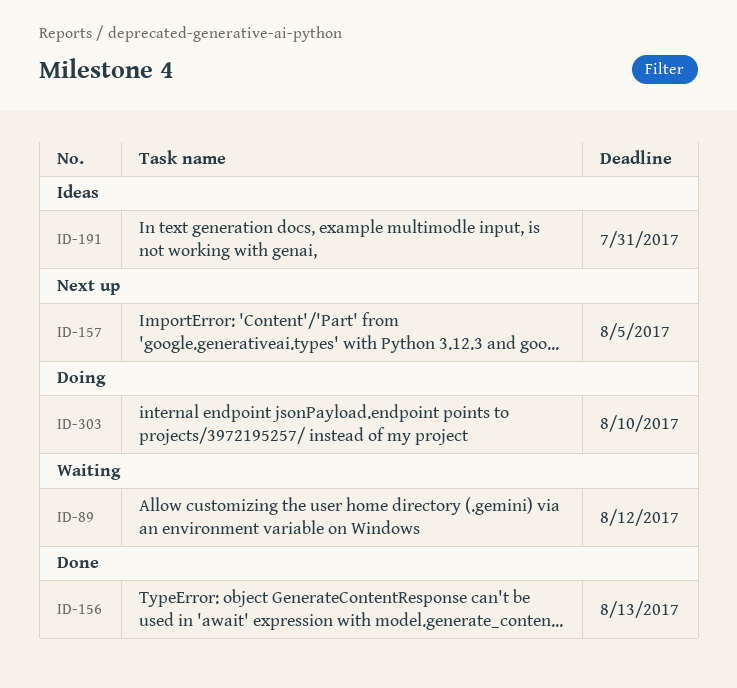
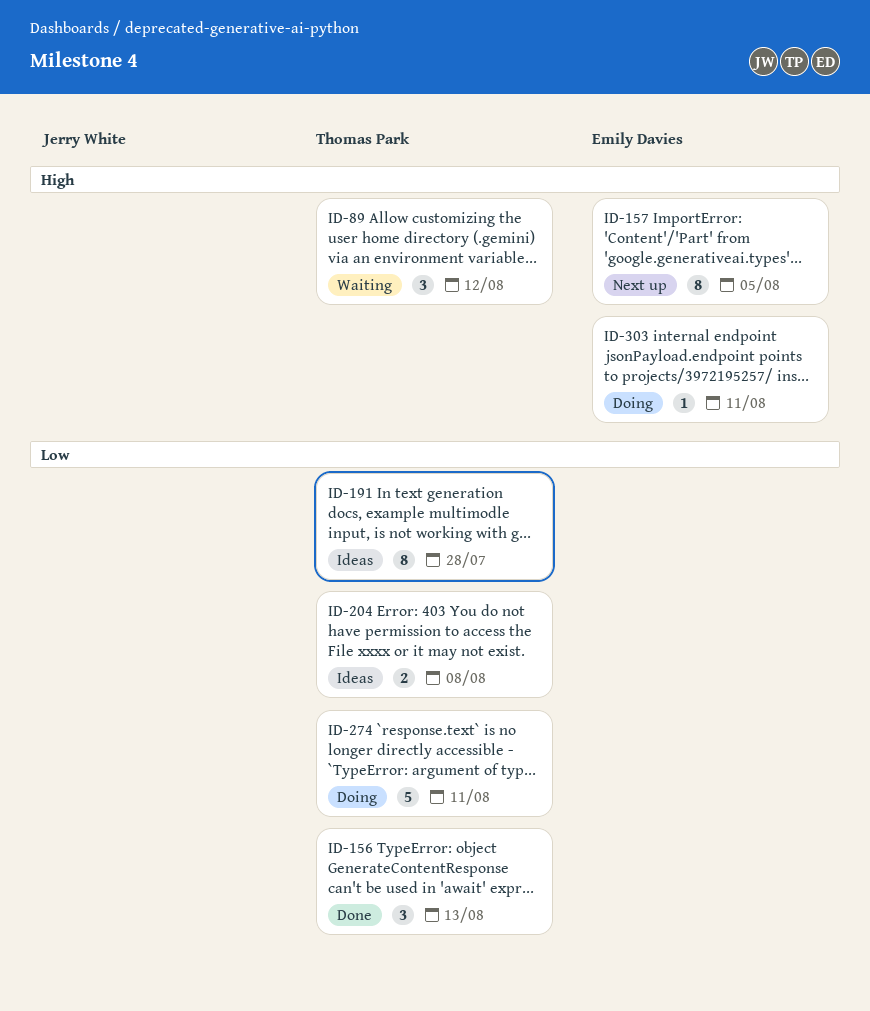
ID-191, due: Jul 31 -> Jul 28
ID-204: none -> present
ID-274: none -> present
ID-303, due: Aug 10 -> Aug 11

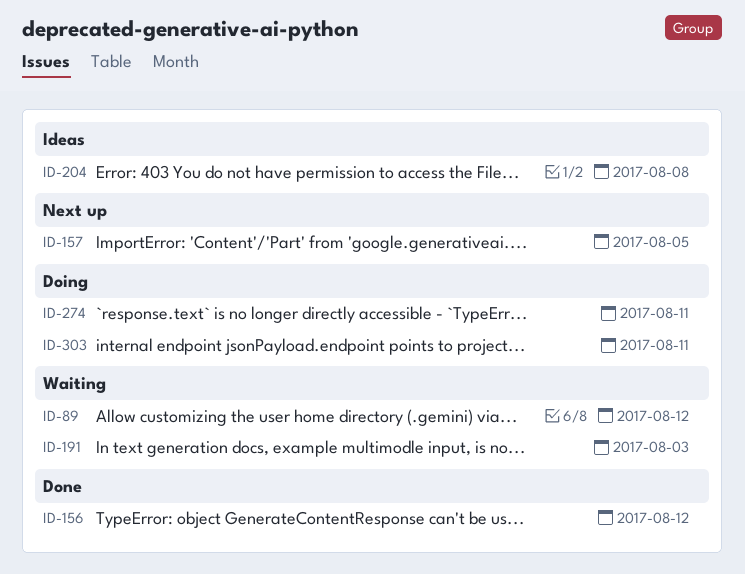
ID-156, due: Aug 13 -> Aug 12
ID-191, status: Ideas -> Waiting
ID-191, due: Jul 28 -> Aug 3

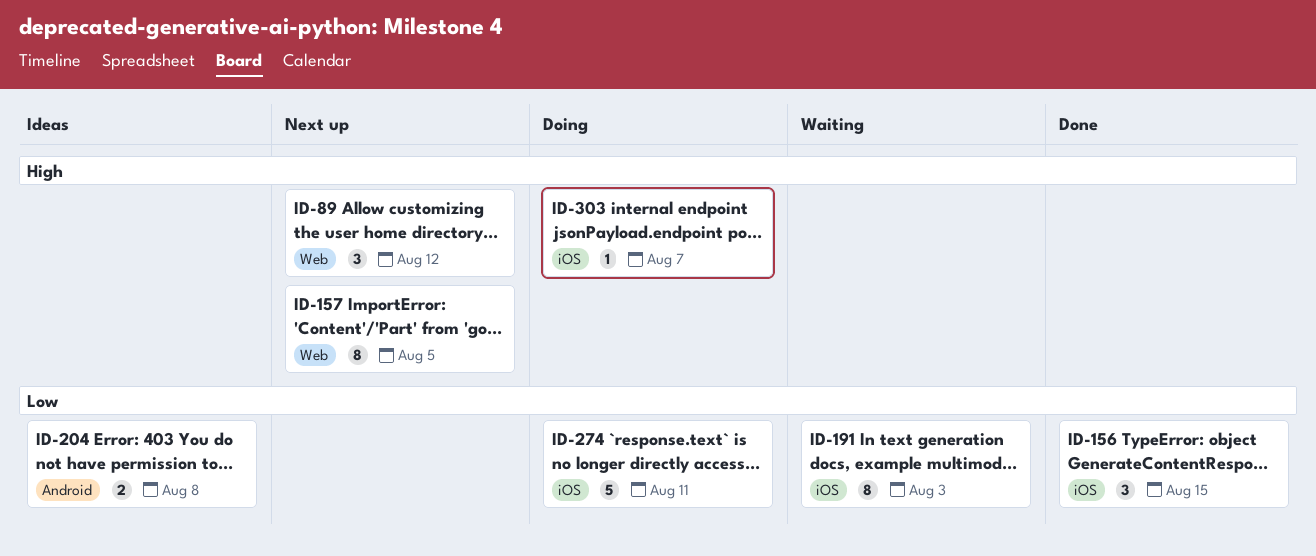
ID-89, status: Waiting -> Next up
ID-156, due: Aug 12 -> Aug 15
ID-303, due: Aug 11 -> Aug 7

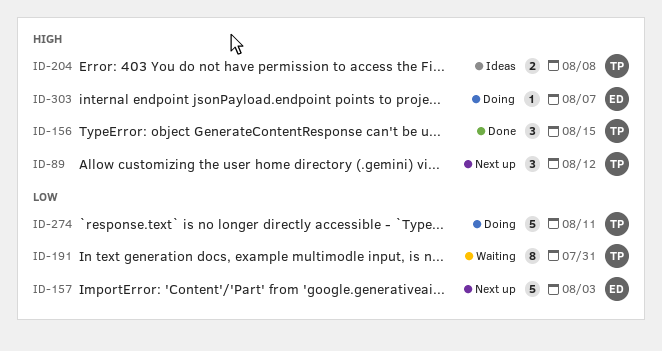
ID-156, priority: Low -> High
ID-157, priority: High -> Low
ID-157, estimate: 8 -> 5
ID-157, due: Aug 5 -> Aug 3
ID-191, due: Aug 3 -> Jul 31
ID-204, priority: Low -> High

